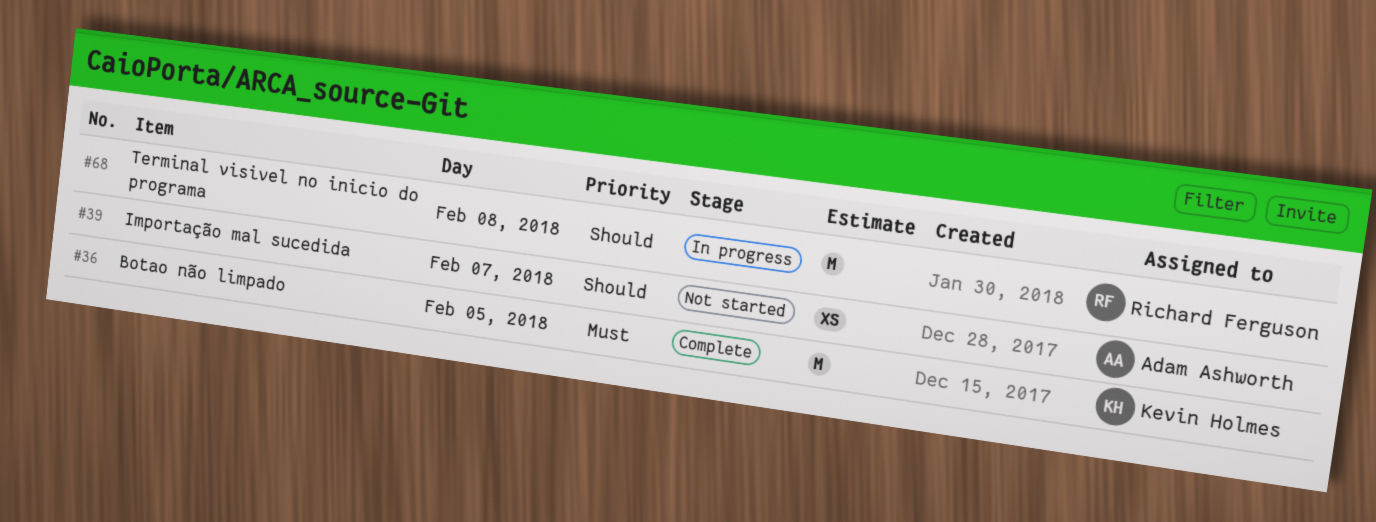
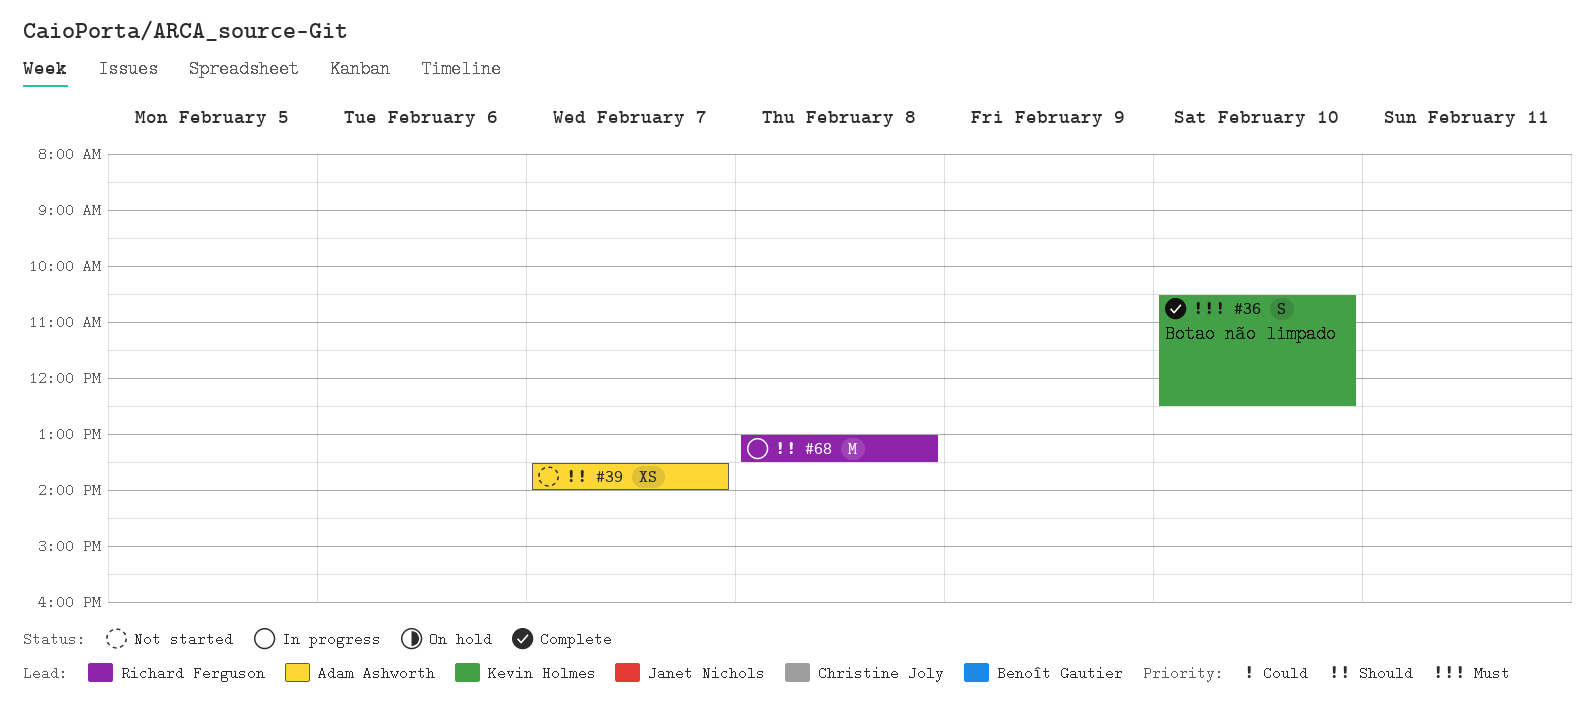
#36, estimate: M -> S
#36, day: Feb 5 -> Feb 10

